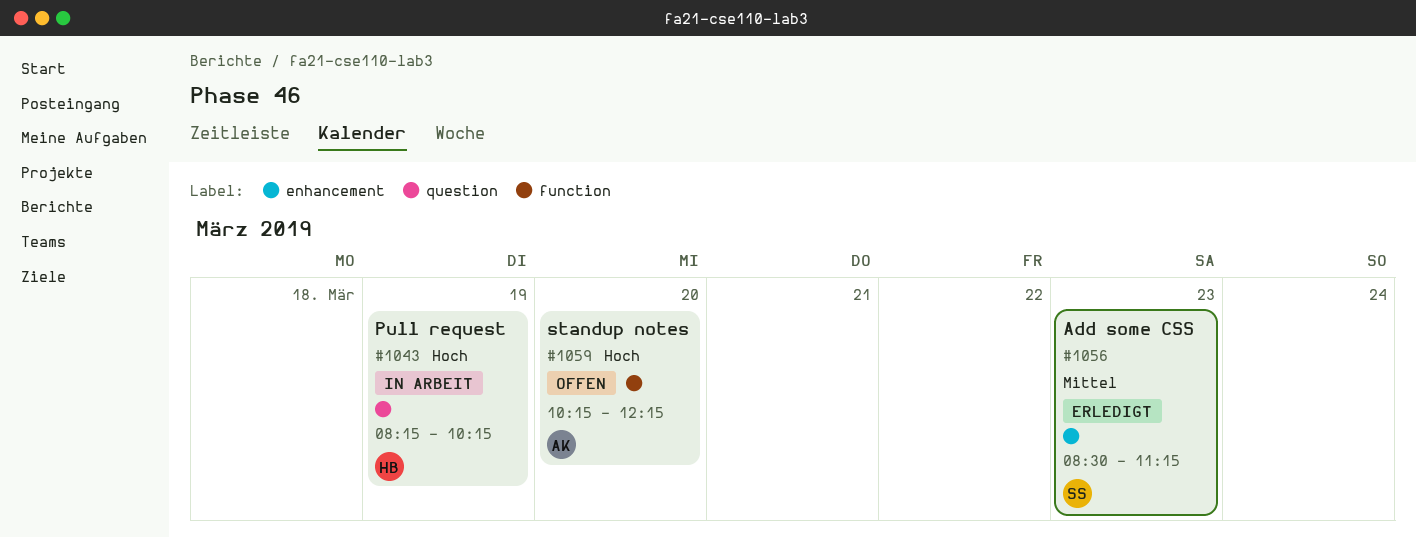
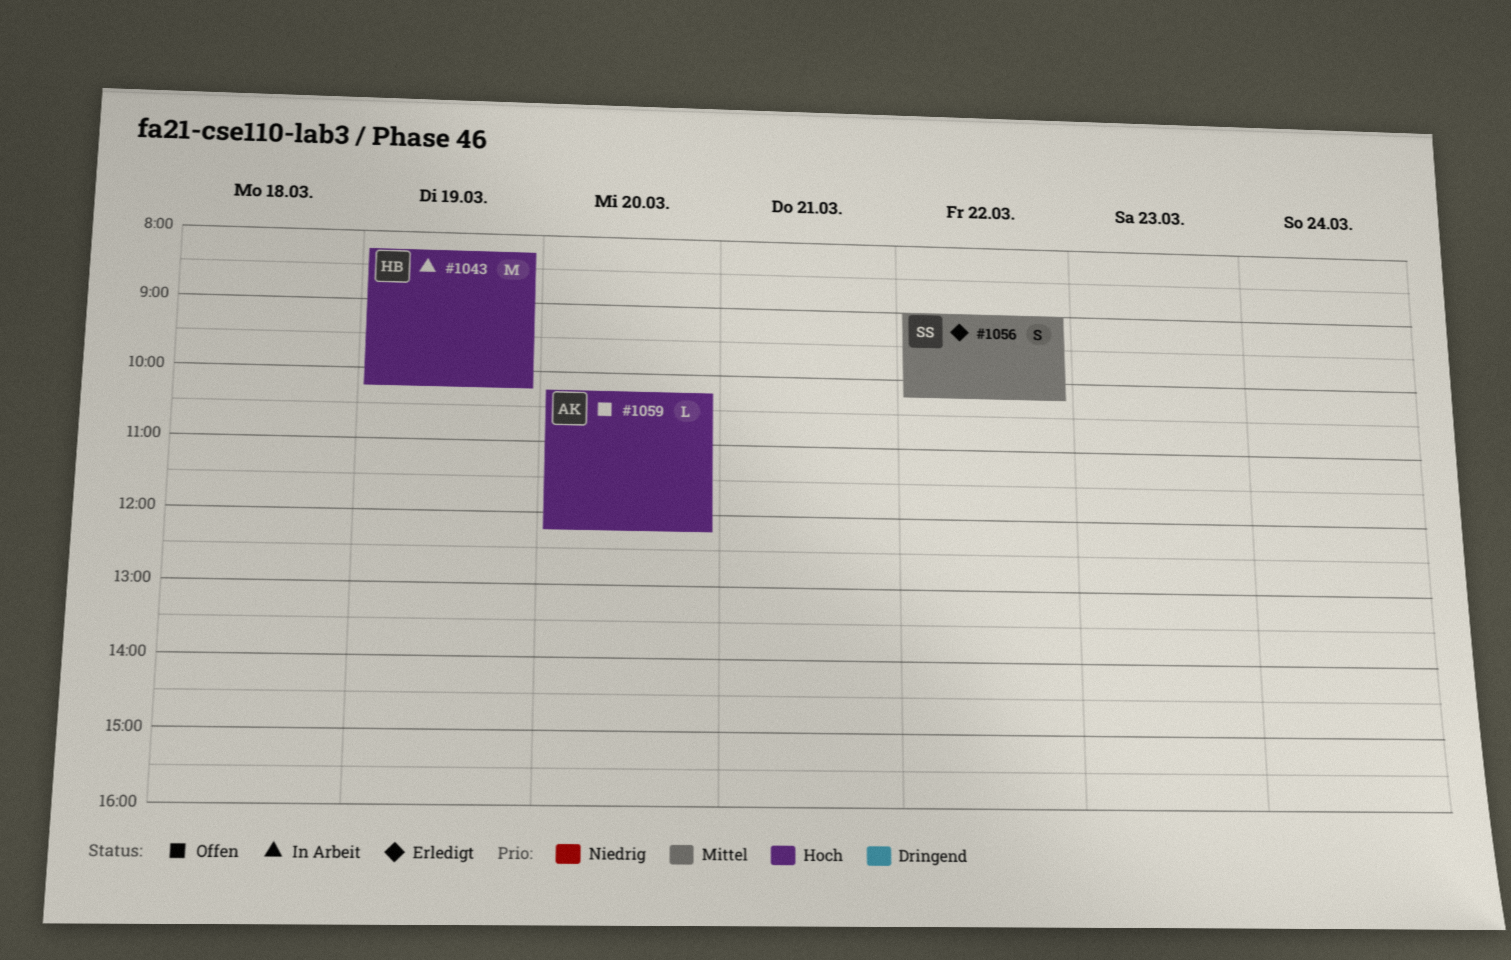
#1056, day: Mar 23 -> Mar 22
#1056, begins: 08:30 -> 09:00
#1056, ends: 11:15 -> 10:15

